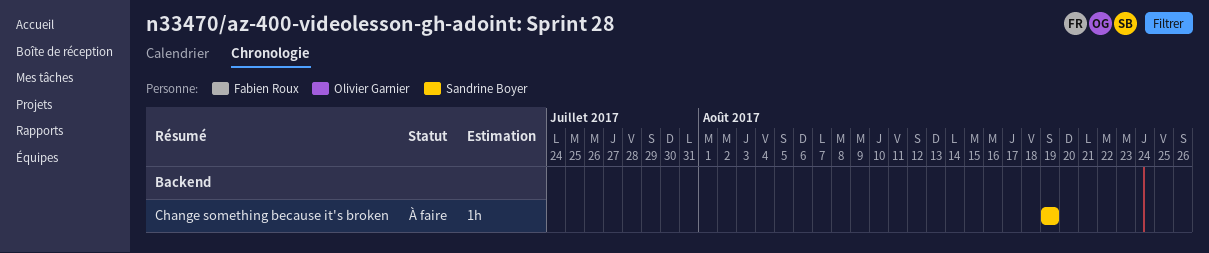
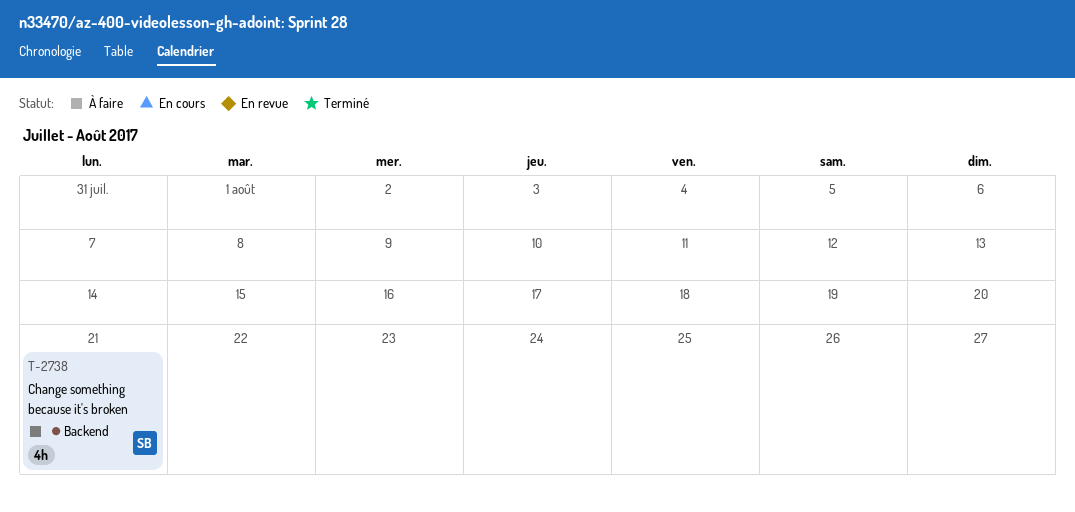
Change something because it's broken, estimate: 1h -> 4h
Change something because it's broken, due: Aug 19 -> Aug 21

